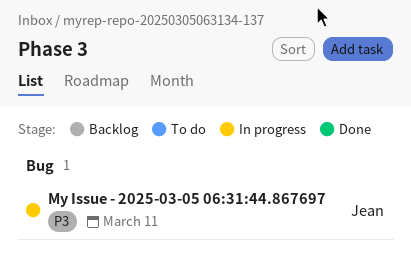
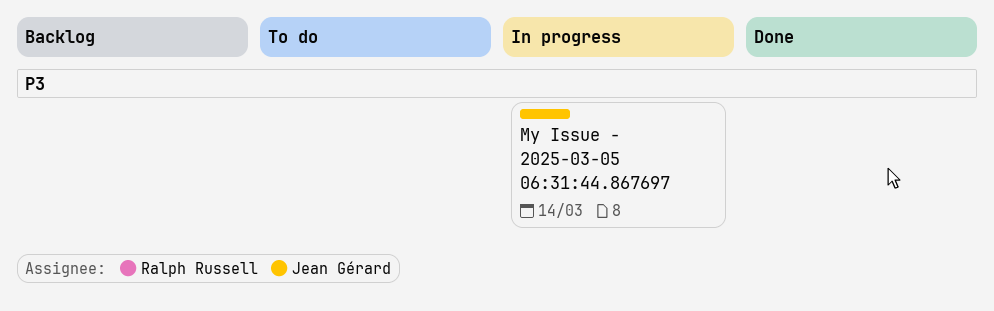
My Issue - 2025-03-05 06:31:44.867697, due: Mar 11 -> Mar 14

